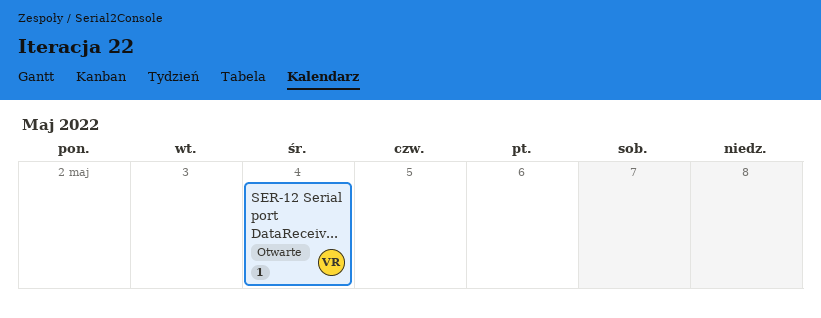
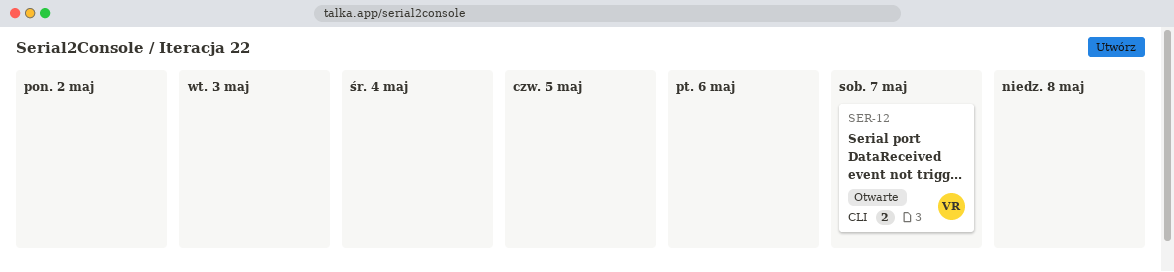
SER-12, estimate: 1 -> 2
SER-12, due: May 4 -> May 7

